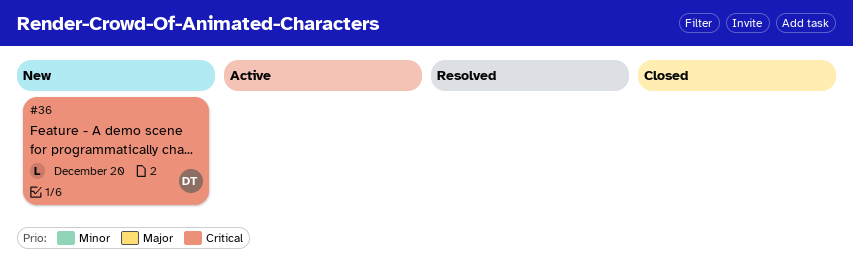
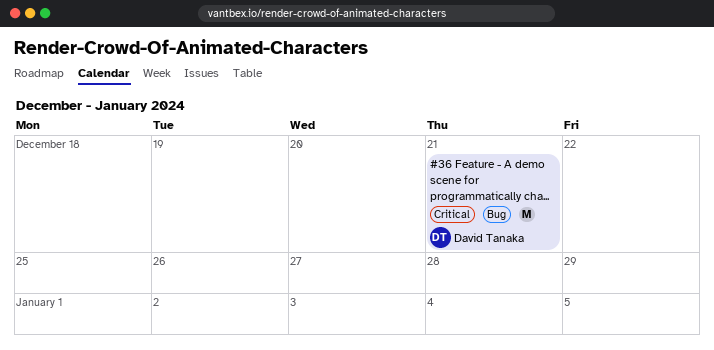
#36, estimate: L -> M
#36, due: Dec 20 -> Dec 21

